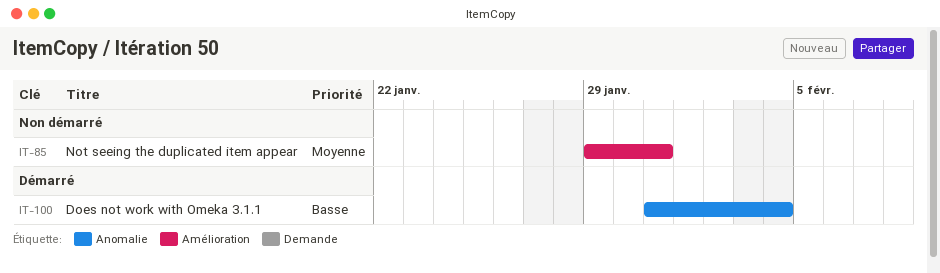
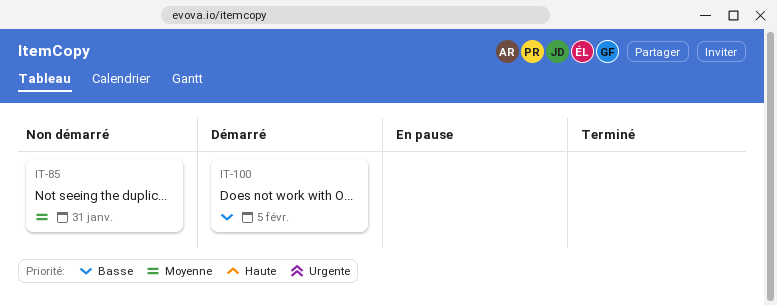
IT-100, due: Feb 4 -> Feb 5

